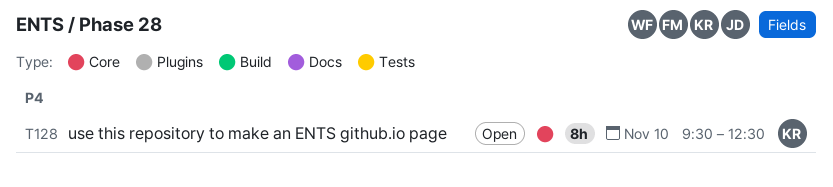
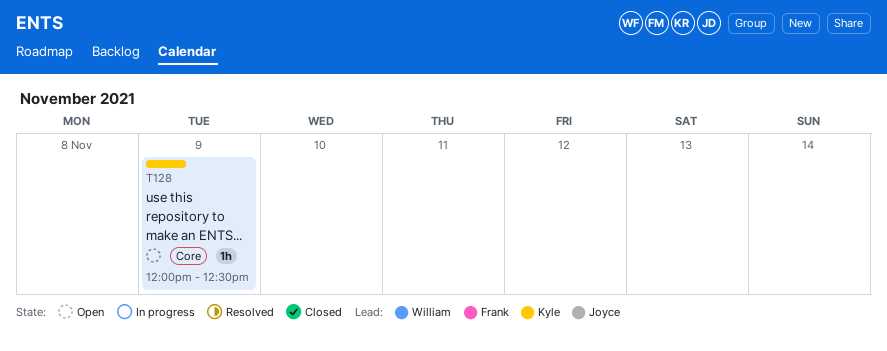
T128, estimate: 8h -> 1h
T128, day: Nov 10 -> Nov 9
T128, begins: 09:30 -> 12:00

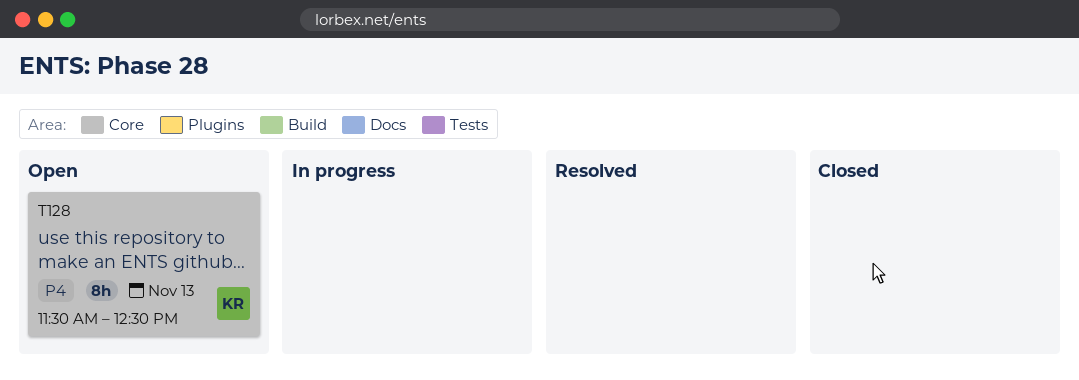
T128, estimate: 1h -> 8h
T128, day: Nov 9 -> Nov 13
T128, begins: 12:00 -> 11:30

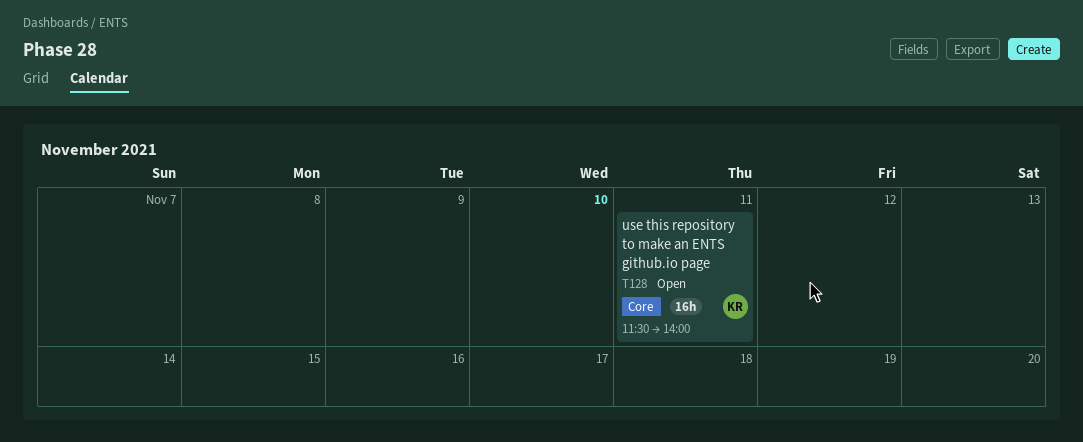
T128, estimate: 8h -> 16h
T128, day: Nov 13 -> Nov 11
T128, ends: 12:30 -> 14:00

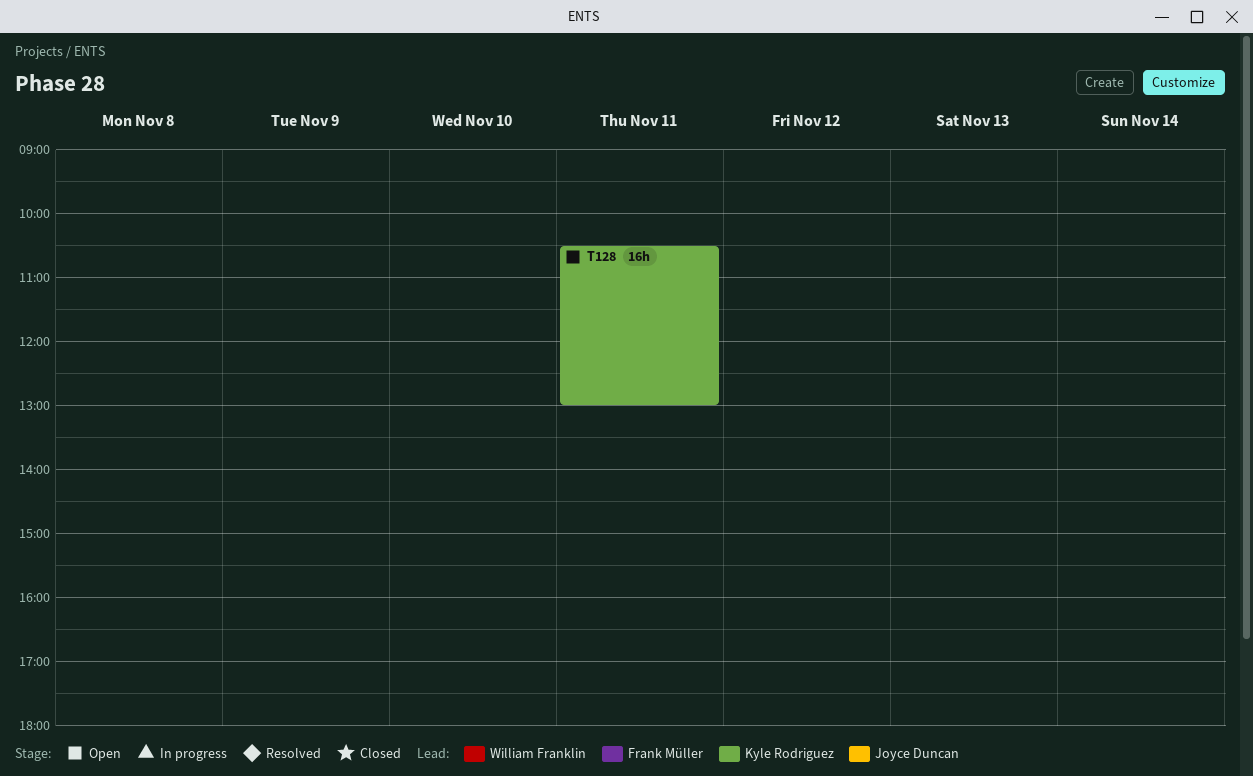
T128, begins: 11:30 -> 10:30
T128, ends: 14:00 -> 13:00

